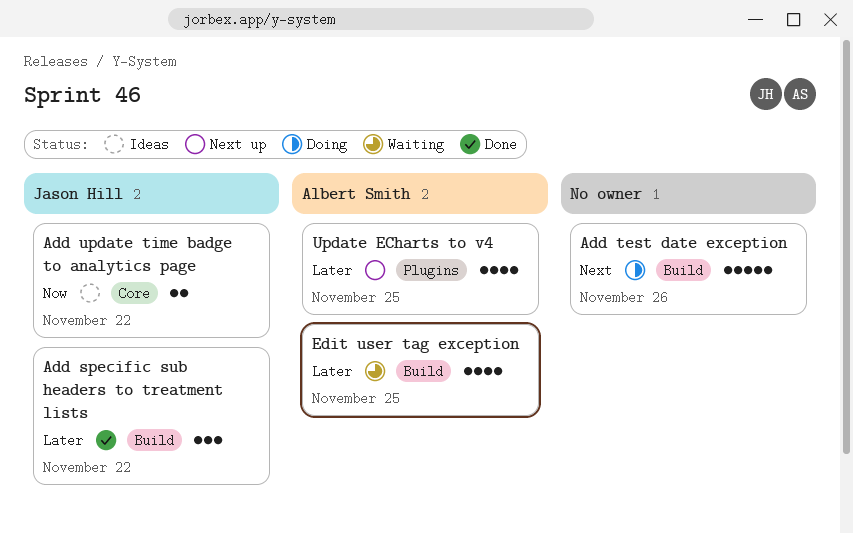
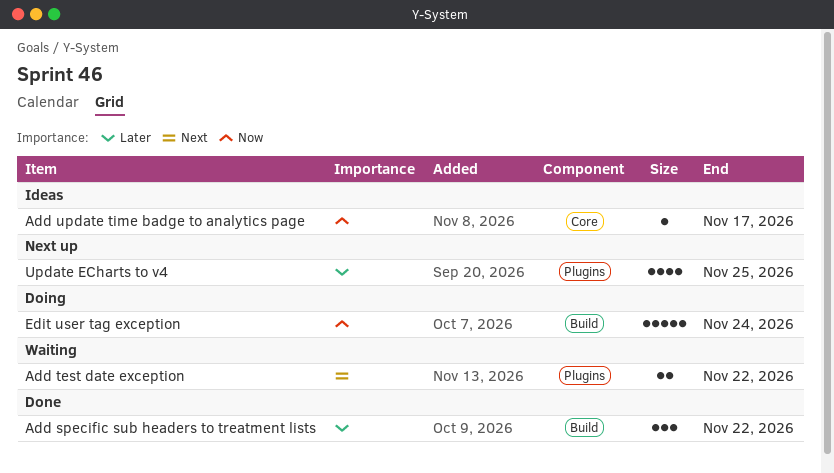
Add test date exception, status: Doing -> Waiting
Add test date exception, label: Build -> Plugins
Add test date exception, estimate: 5 -> 2
Add test date exception, due: Nov 26 -> Nov 22
Add update time badge to analytics page, estimate: 2 -> 1
Add update time badge to analytics page, due: Nov 22 -> Nov 17
Edit user tag exception, status: Waiting -> Doing
Edit user tag exception, priority: Later -> Now
Edit user tag exception, estimate: 4 -> 5
Edit user tag exception, due: Nov 25 -> Nov 24

